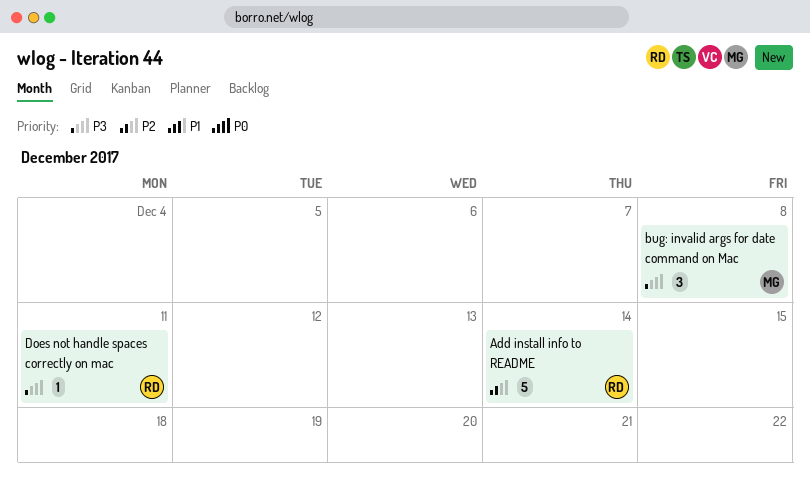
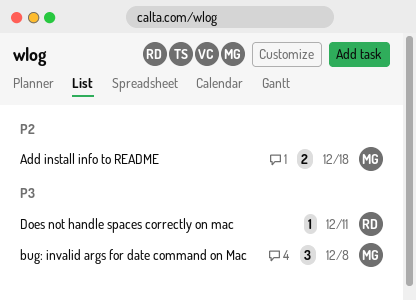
Add install info to README, owner: RD -> MG
Add install info to README, estimate: 5 -> 2
Add install info to README, due: Dec 14 -> Dec 18

